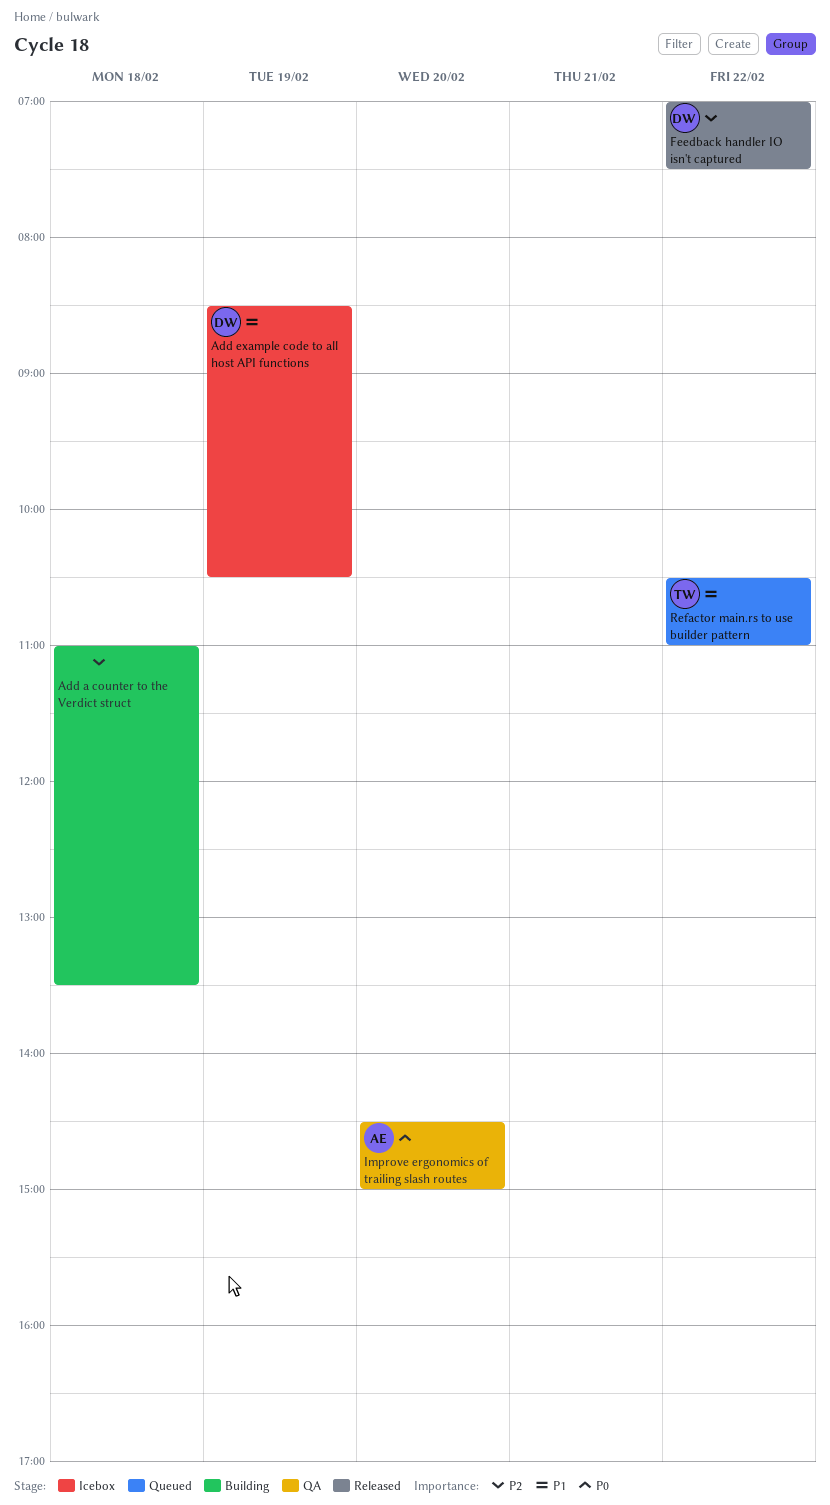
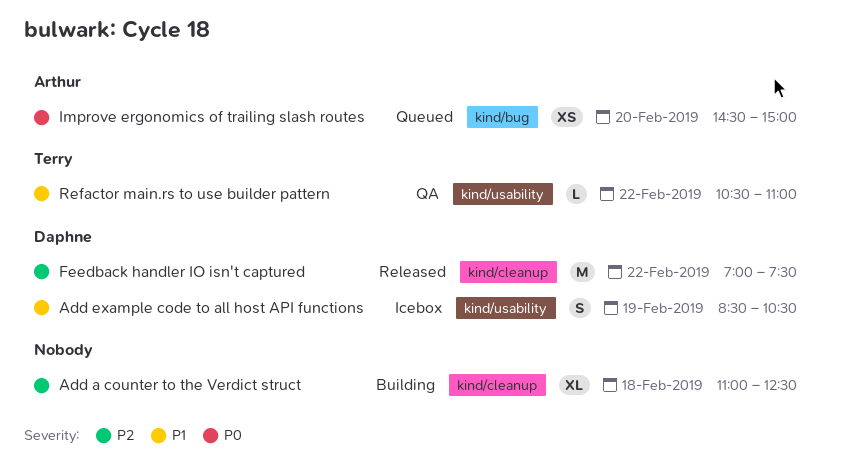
Add a counter to the Verdict struct, ends: 13:30 -> 12:30
Improve ergonomics of trailing slash routes, status: QA -> Queued
Refactor main.rs to use builder pattern, status: Queued -> QA

